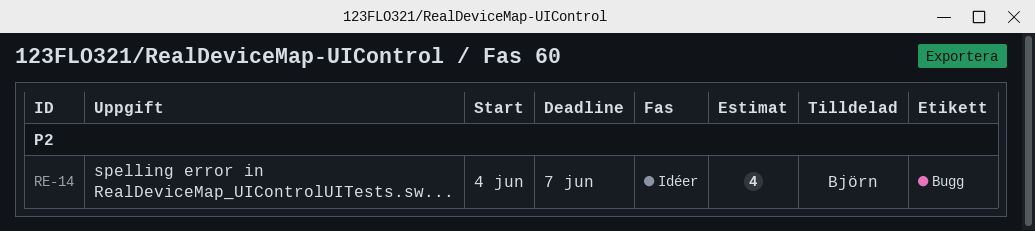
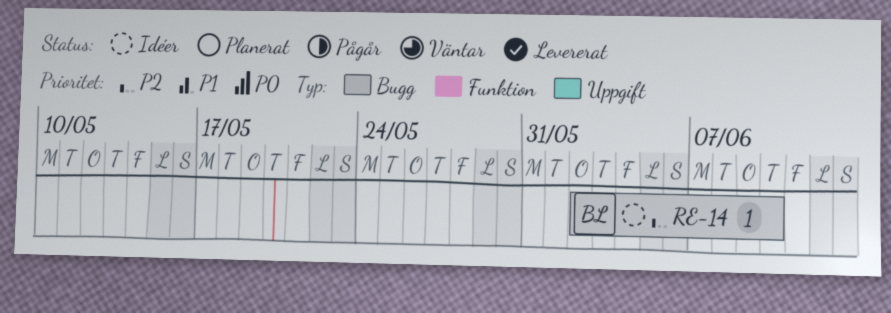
RE-14, estimate: 4 -> 1
RE-14, start: Jun 4 -> Jun 2
RE-14, due: Jun 7 -> Jun 10

